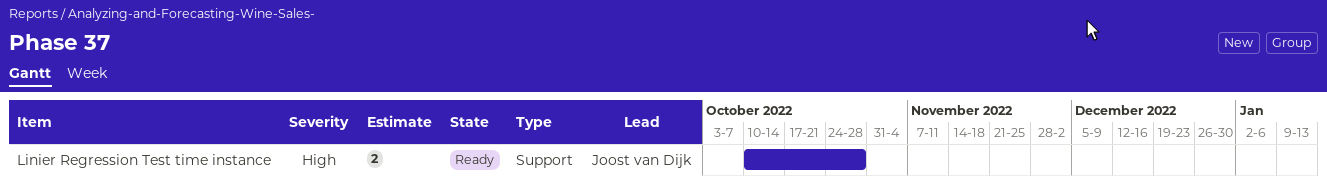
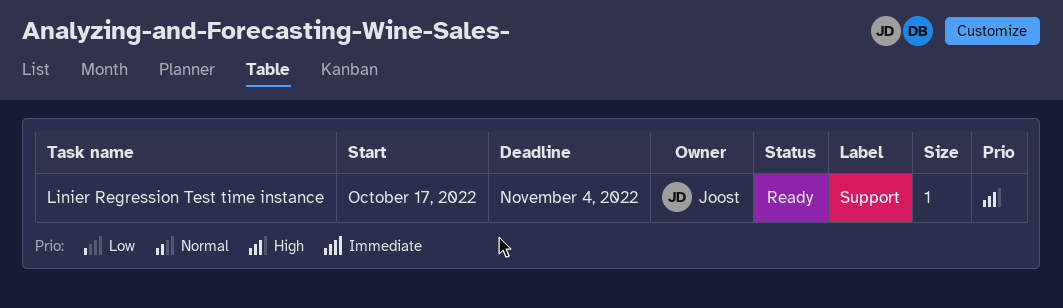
Linier Regression Test time instance, estimate: 2 -> 1
Linier Regression Test time instance, start: Oct 10 -> Oct 17
Linier Regression Test time instance, due: Oct 28 -> Nov 4

